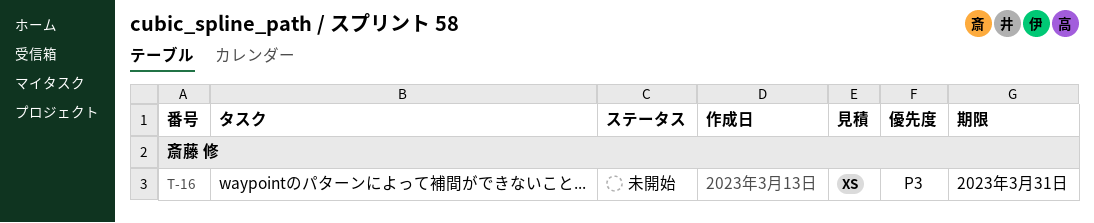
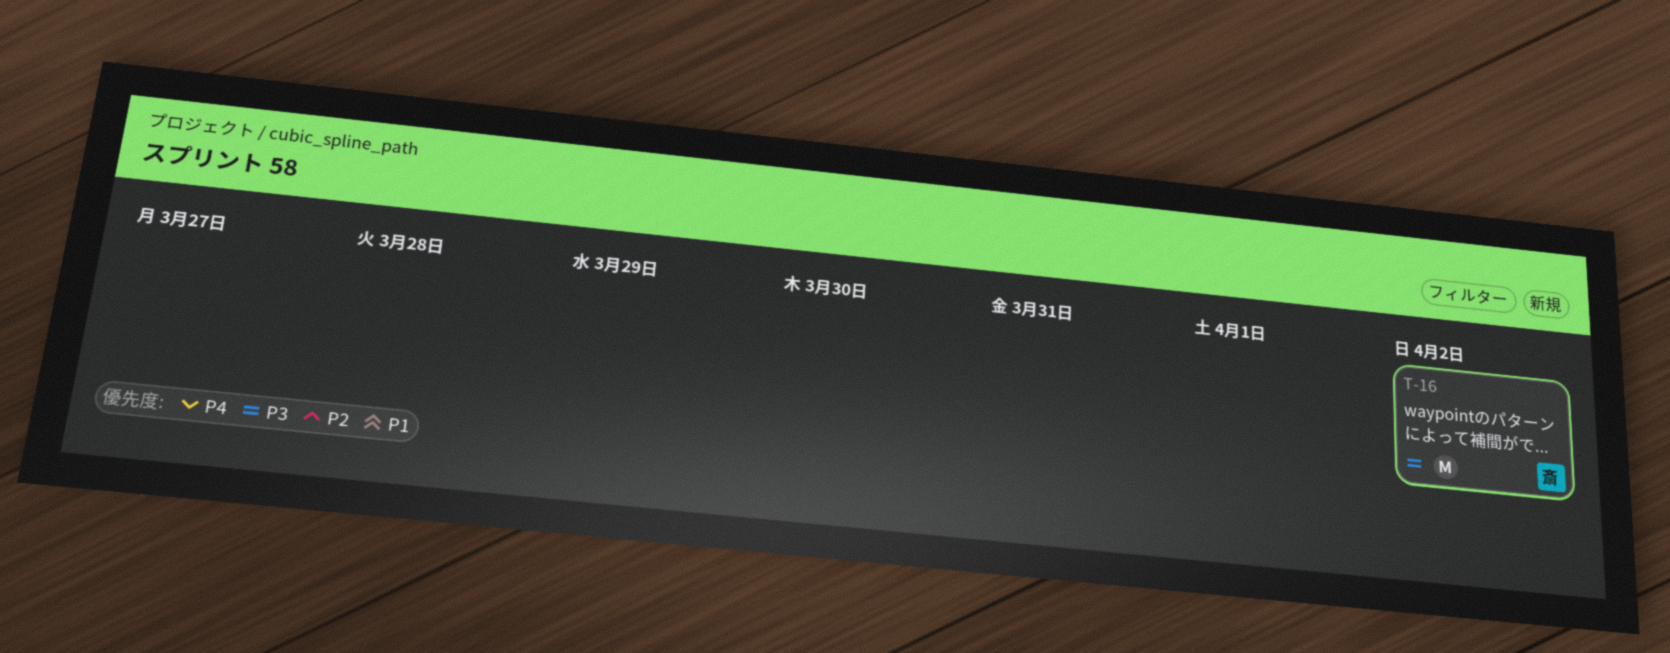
T-16, estimate: XS -> M
T-16, due: Mar 31 -> Apr 2

